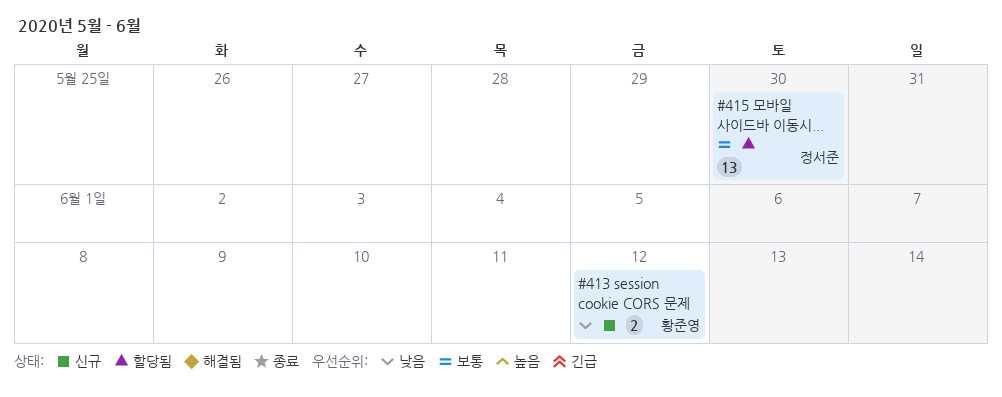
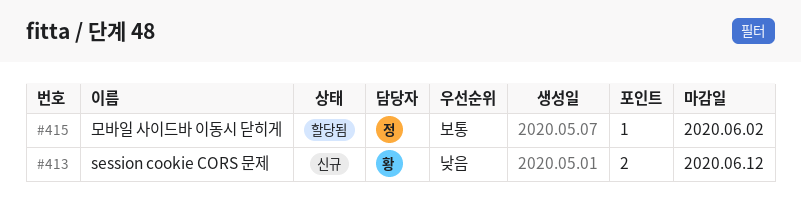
#415, estimate: 13 -> 1
#415, due: May 30 -> Jun 2

